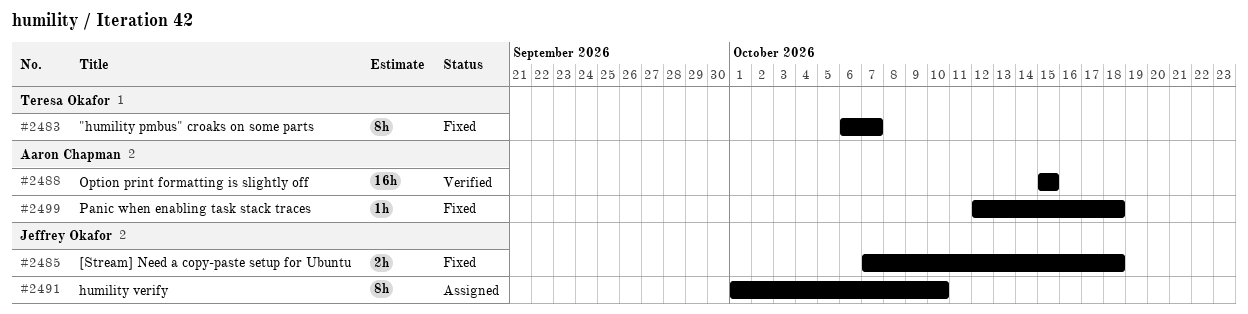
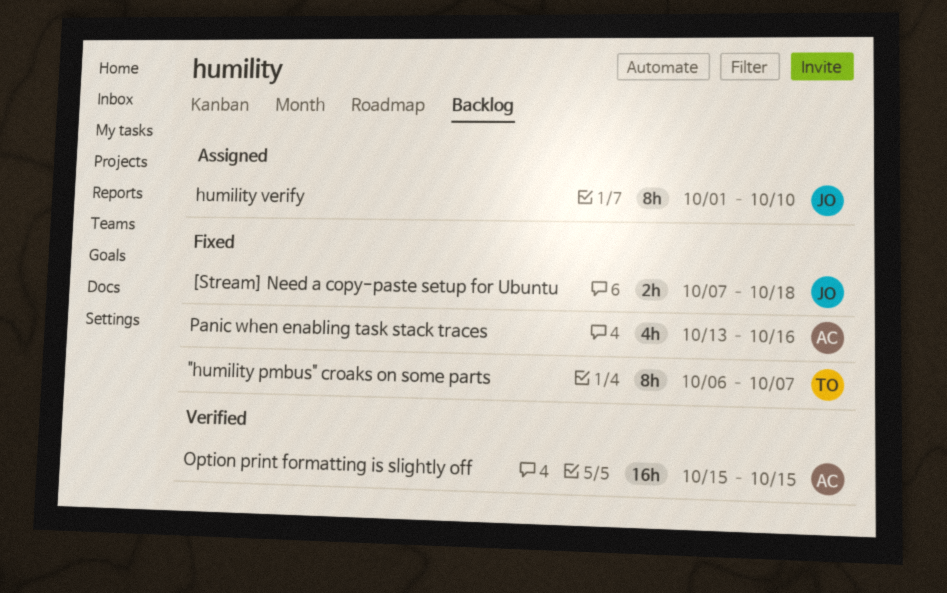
Panic when enabling task stack traces, estimate: 1h -> 4h
Panic when enabling task stack traces, start: Oct 12 -> Oct 13
Panic when enabling task stack traces, due: Oct 18 -> Oct 16

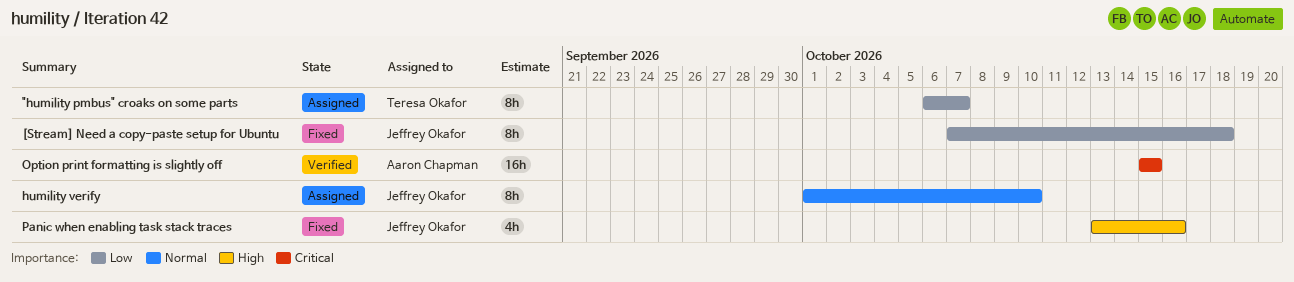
"humility pmbus" croaks on some parts, status: Fixed -> Assigned
[Stream] Need a copy-paste setup for Ubuntu, estimate: 2h -> 8h
Panic when enabling task stack traces, owner: Aaron Chapman -> Jeffrey Okafor

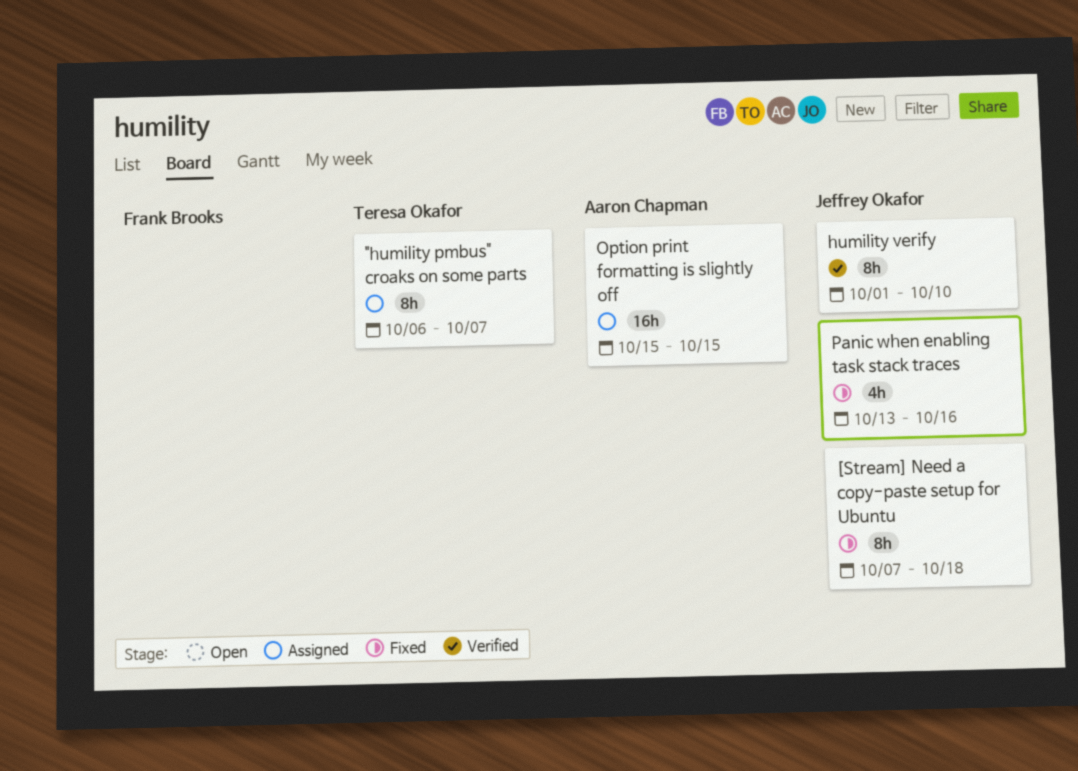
humility verify, status: Assigned -> Verified
Option print formatting is slightly off, status: Verified -> Assigned

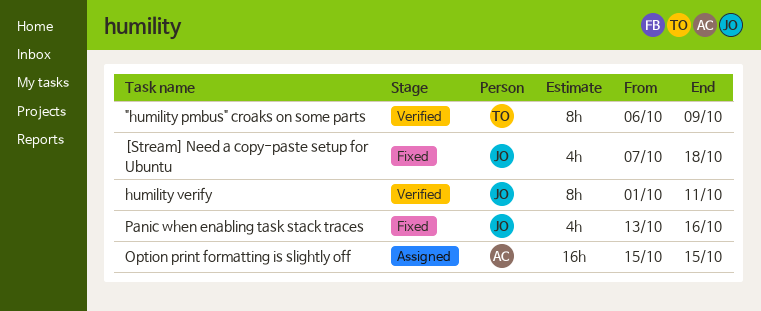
"humility pmbus" croaks on some parts, status: Assigned -> Verified
"humility pmbus" croaks on some parts, due: Oct 7 -> Oct 9
[Stream] Need a copy-paste setup for Ubuntu, estimate: 8h -> 4h
humility verify, due: Oct 10 -> Oct 11

